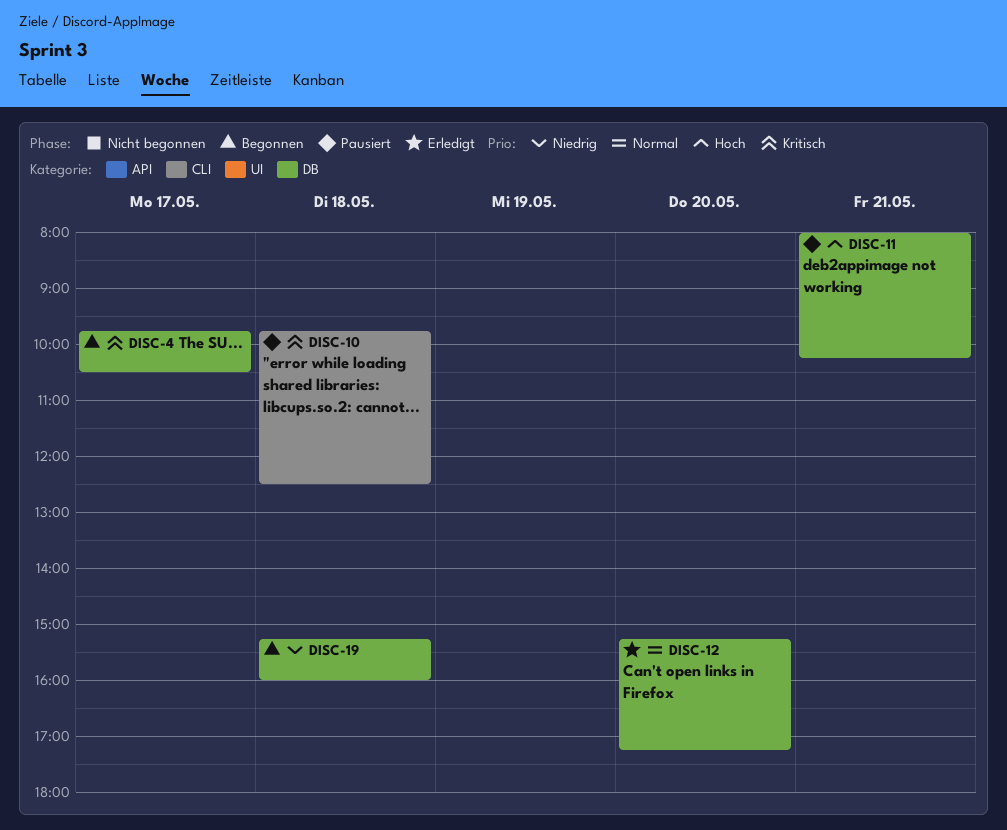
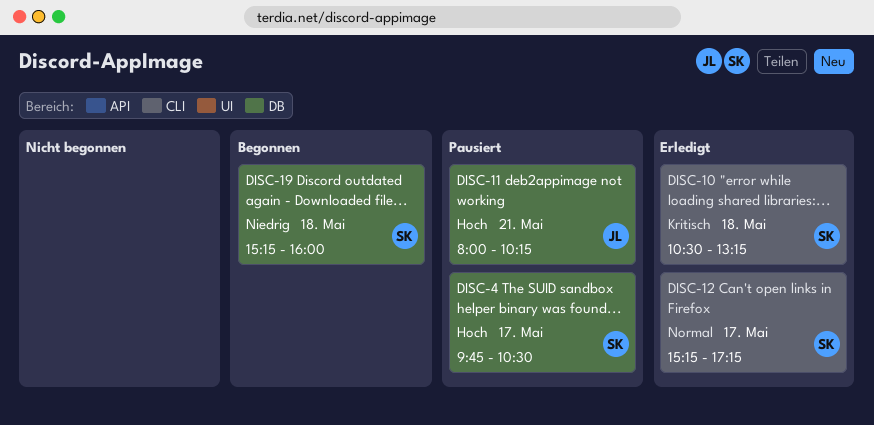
DISC-4, status: Begonnen -> Pausiert
DISC-4, priority: Kritisch -> Hoch
DISC-10, status: Pausiert -> Erledigt
DISC-10, begins: 09:45 -> 10:30
DISC-10, ends: 12:30 -> 13:15
DISC-12, label: DB -> CLI
DISC-12, day: May 20 -> May 17

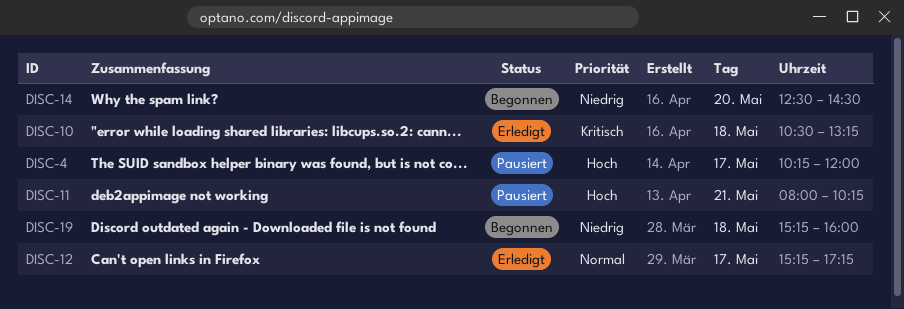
DISC-4, begins: 09:45 -> 10:15
DISC-4, ends: 10:30 -> 12:00
DISC-14: none -> present

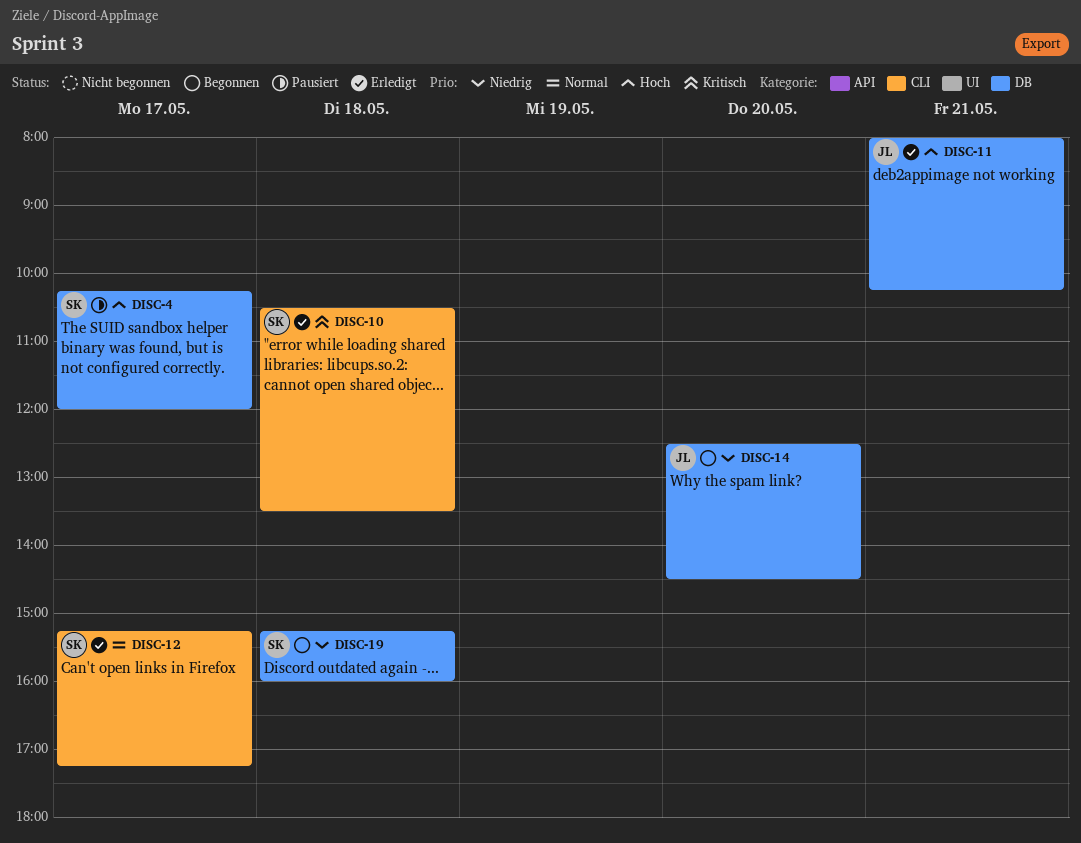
DISC-10, ends: 13:15 -> 13:30
DISC-11, status: Pausiert -> Erledigt

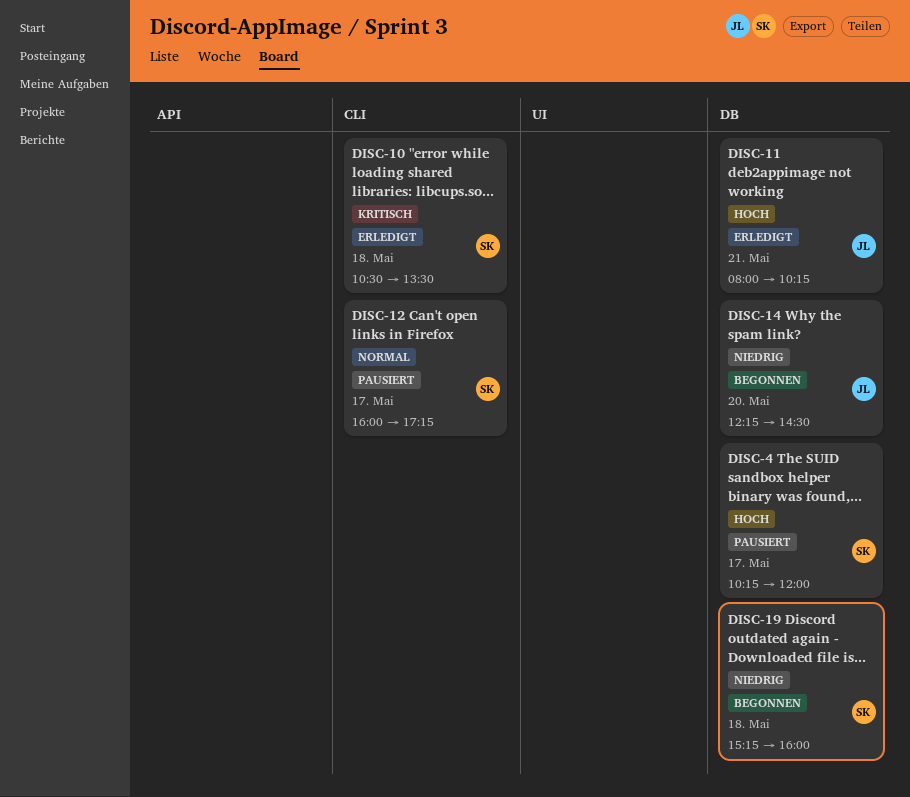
DISC-12, status: Erledigt -> Pausiert
DISC-12, begins: 15:15 -> 16:00
DISC-14, begins: 12:30 -> 12:15

